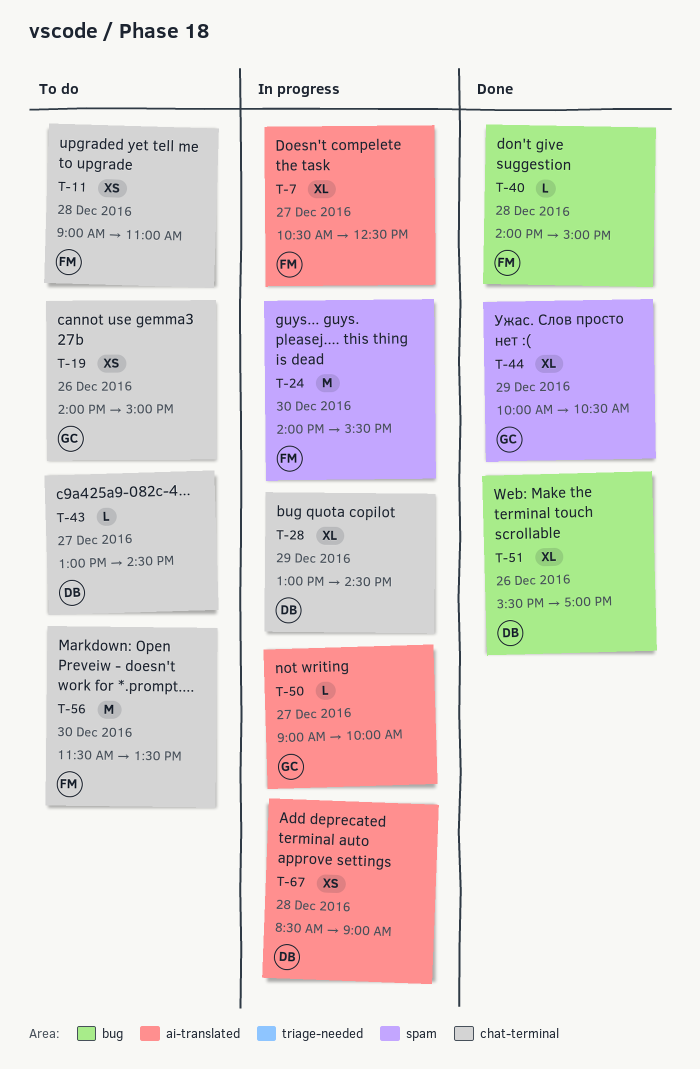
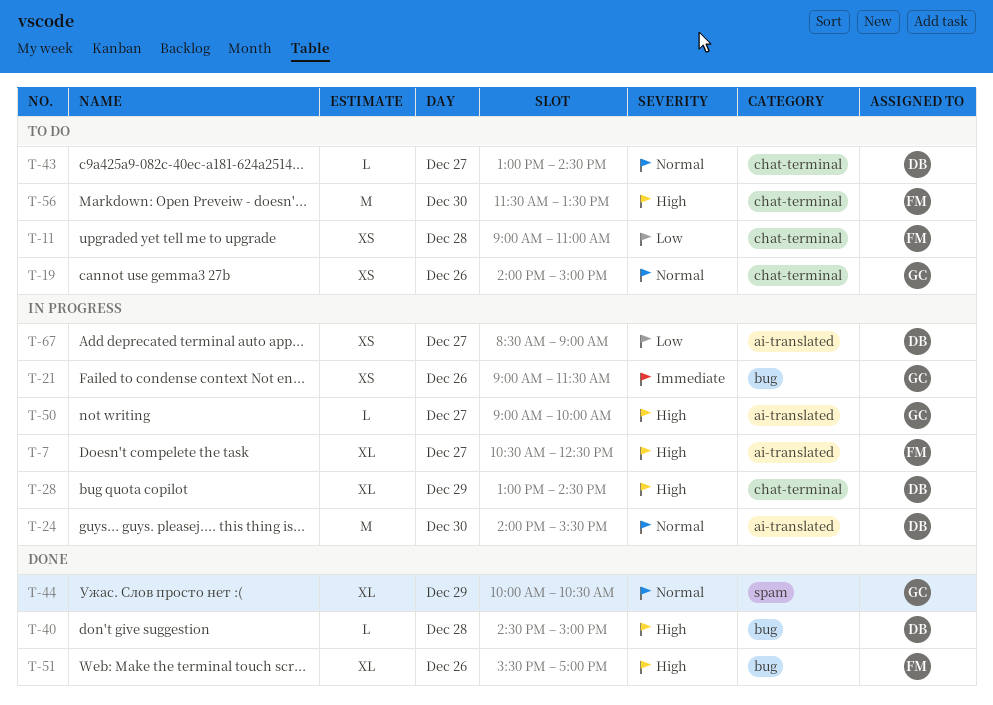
T-21: none -> present
T-24, owner: FM -> DB
T-24, label: spam -> ai-translated
T-40, owner: FM -> DB
T-40, begins: 14:00 -> 14:30
T-51, owner: DB -> FM
T-67, day: Dec 28 -> Dec 27

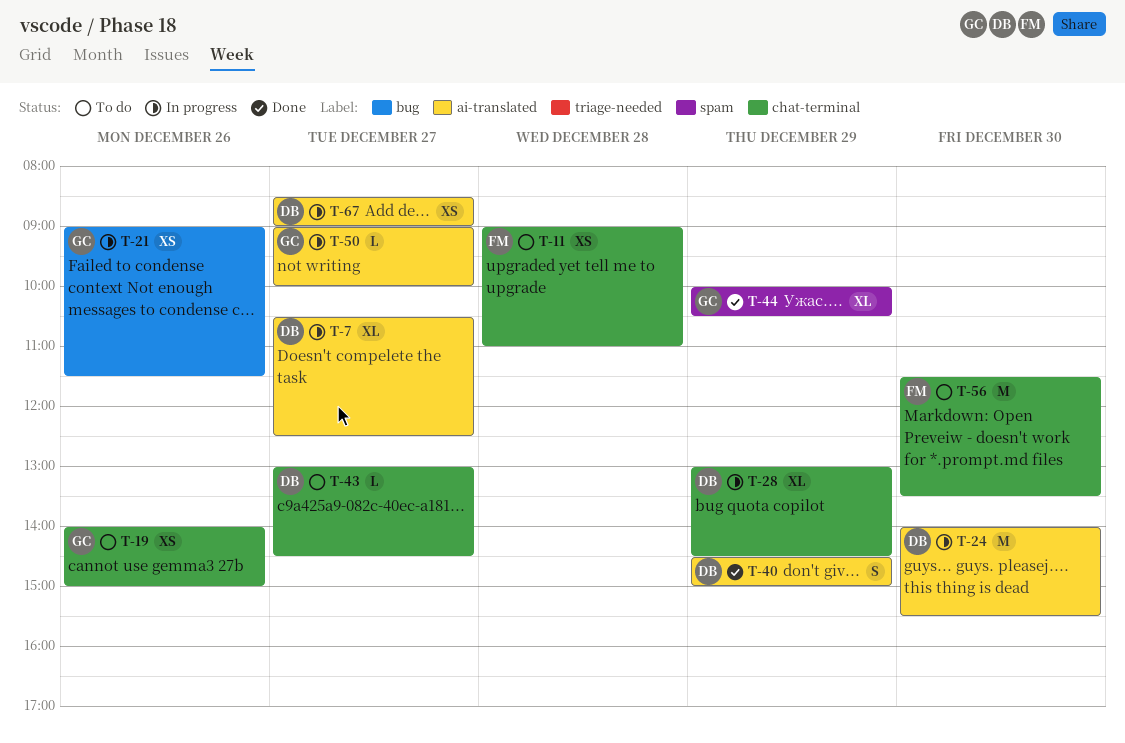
T-7, owner: FM -> DB
T-40, label: bug -> ai-translated
T-40, estimate: L -> S
T-40, day: Dec 28 -> Dec 29
T-51: present -> none

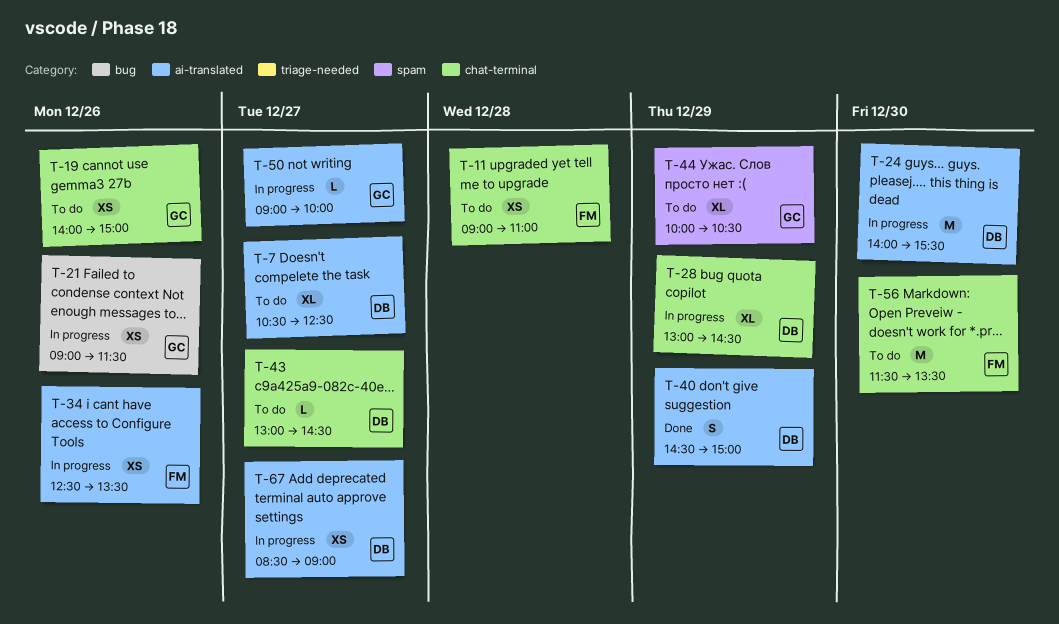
T-7, status: In progress -> To do
T-34: none -> present
T-44, status: Done -> To do

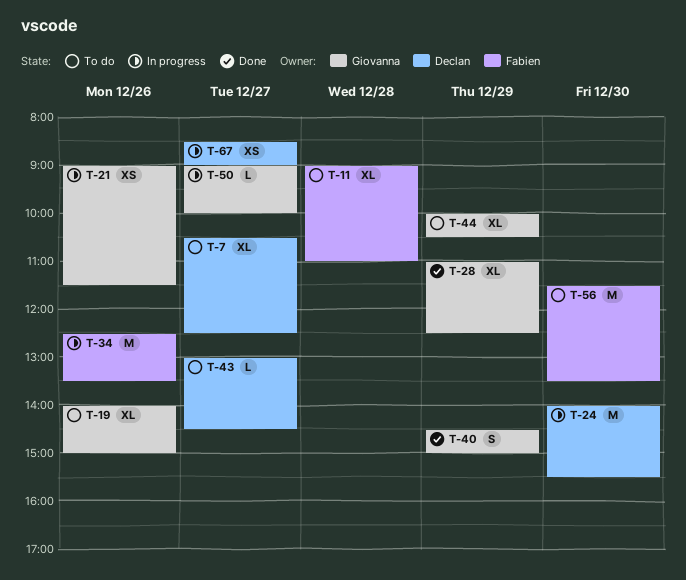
T-11, estimate: XS -> XL
T-19, estimate: XS -> XL
T-28, status: In progress -> Done
T-28, owner: Declan -> Giovanna
T-28, begins: 13:00 -> 11:00
T-28, ends: 14:30 -> 12:30
T-34, estimate: XS -> M
T-40, owner: Declan -> Giovanna

